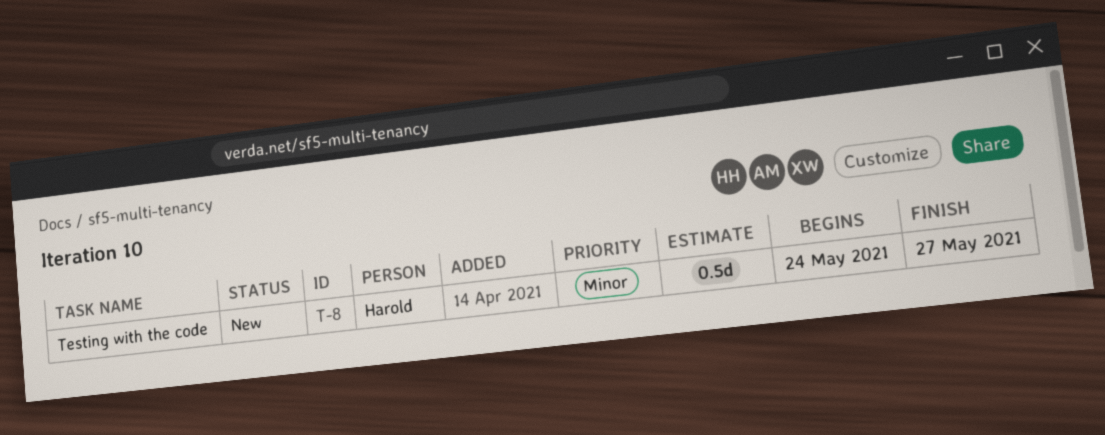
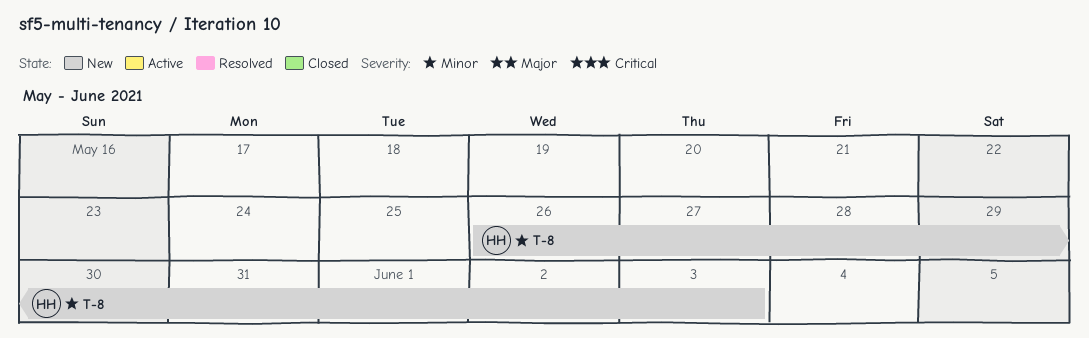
T-8, start: May 24 -> May 26
T-8, due: May 27 -> Jun 3

